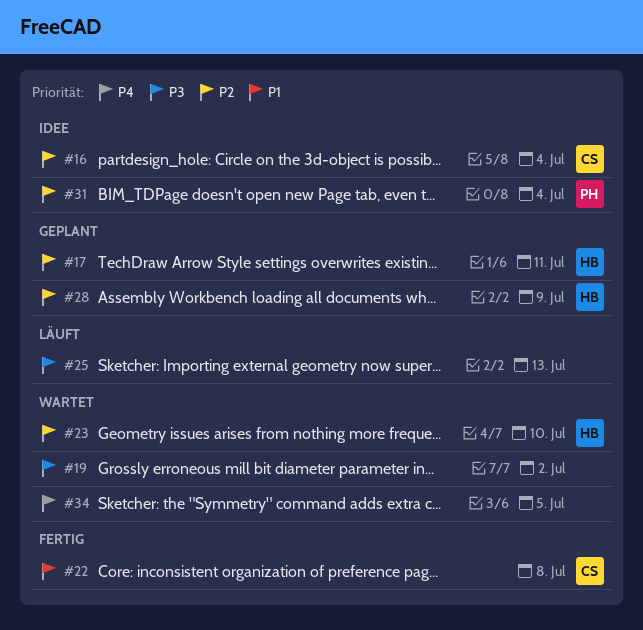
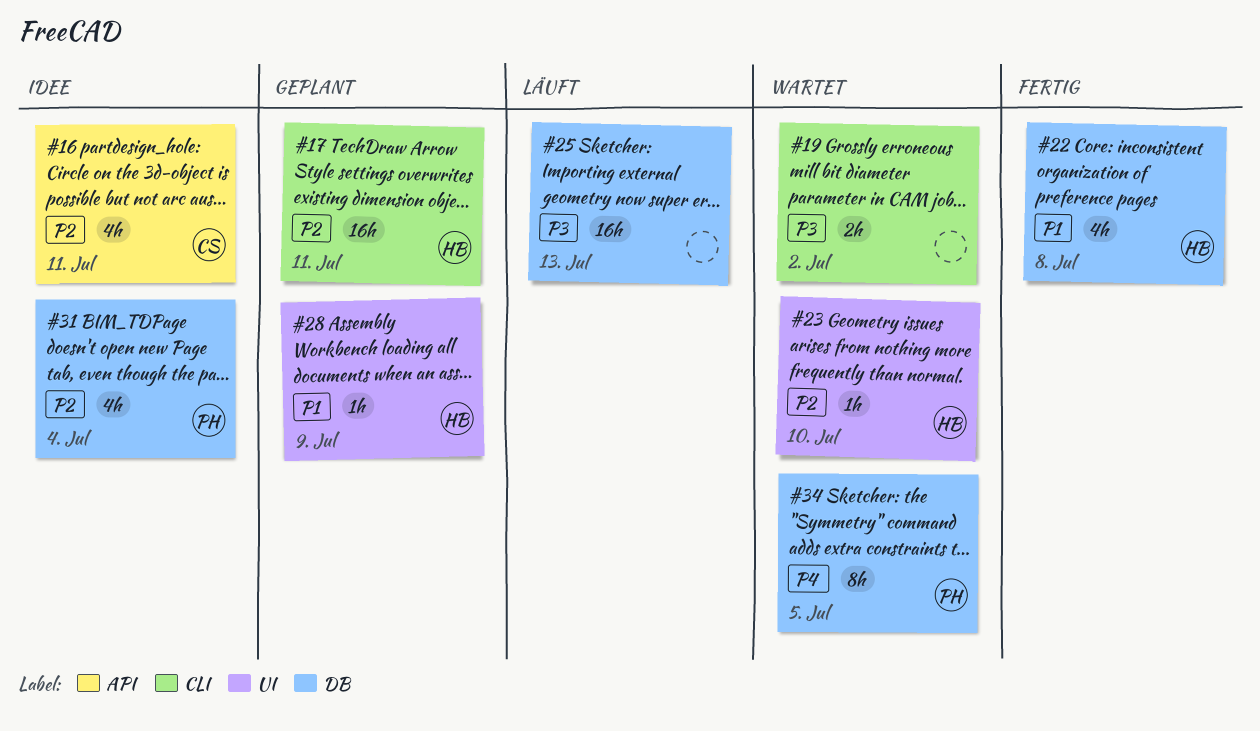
#16, due: Jul 4 -> Jul 11
#22, owner: CS -> HB
#28, priority: P2 -> P1
#34, owner: none -> PH

